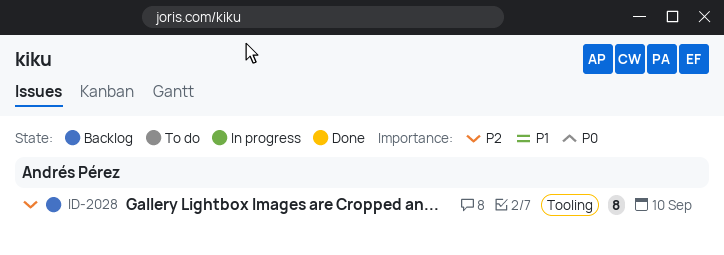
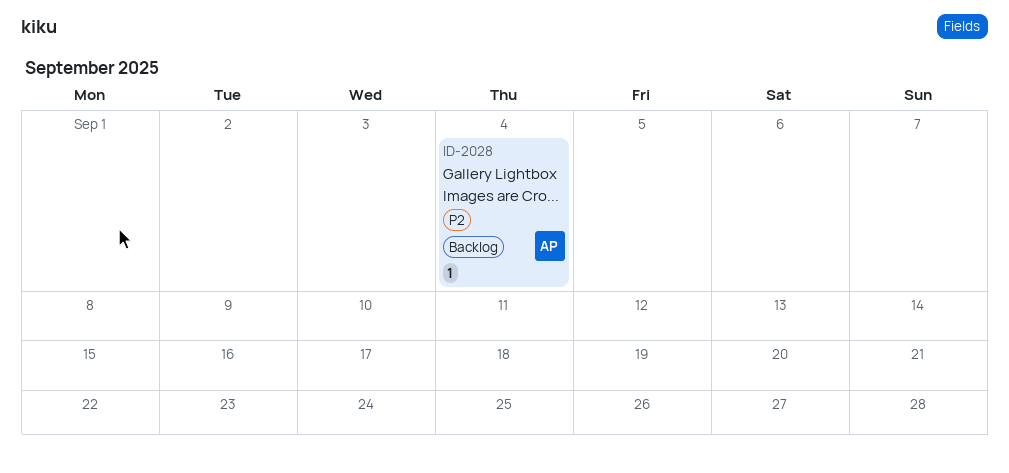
ID-2028, estimate: 8 -> 1
ID-2028, due: Sep 10 -> Sep 4

